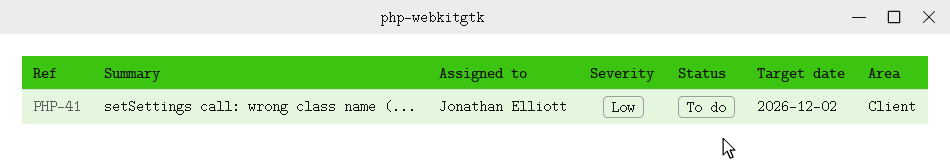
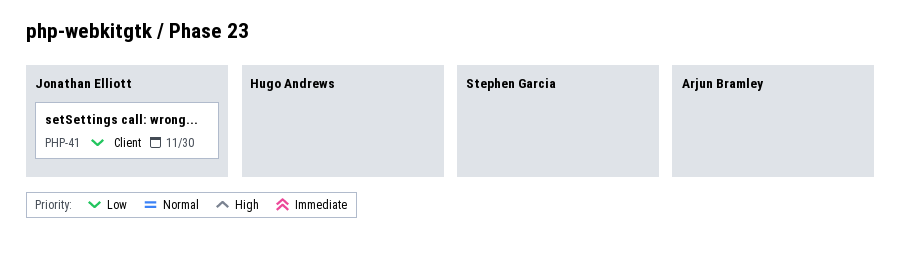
PHP-41, due: Dec 2 -> Nov 30

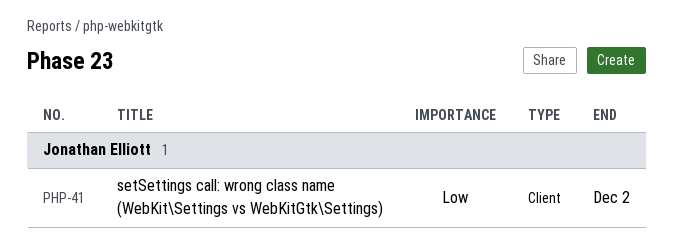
PHP-41, due: Nov 30 -> Dec 2

